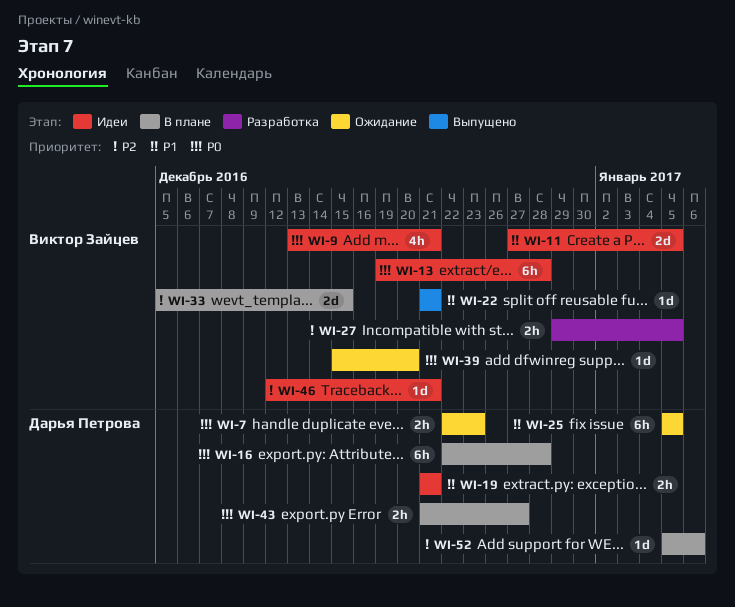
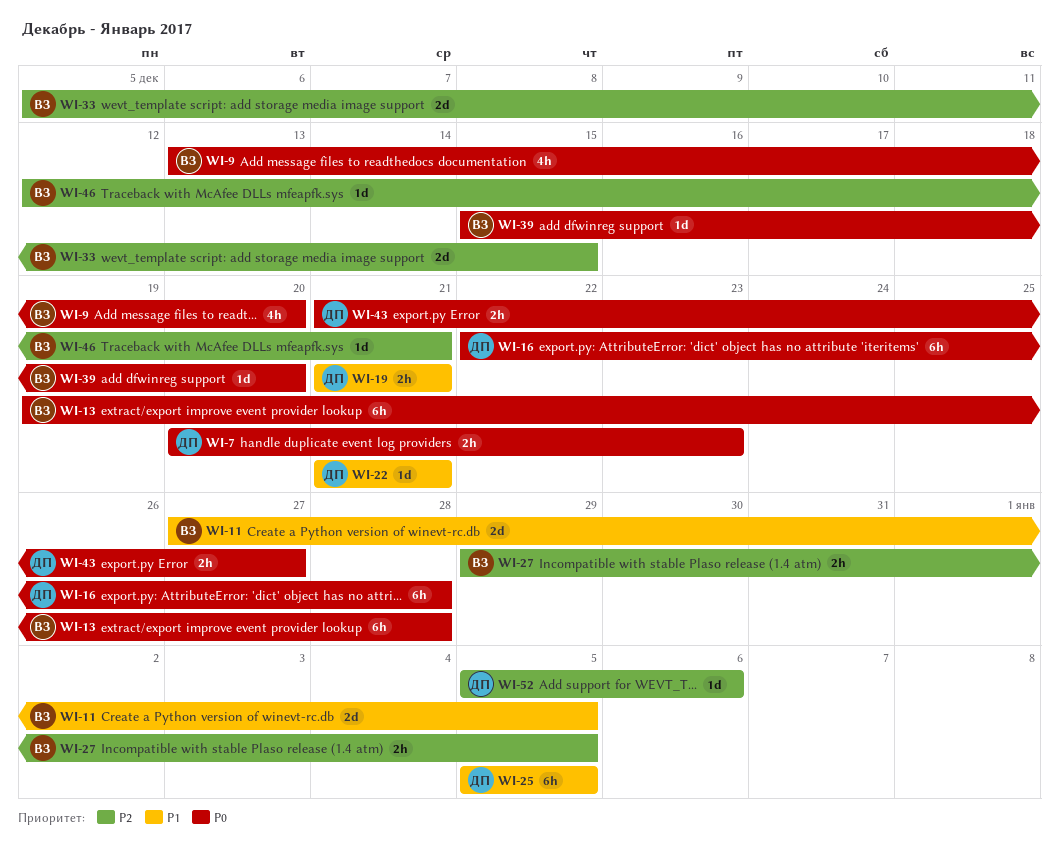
WI-7, start: Dec 22 -> Dec 20
WI-9, due: Dec 21 -> Dec 20
WI-22, owner: Виктор Зайцев -> Дарья Петрова

